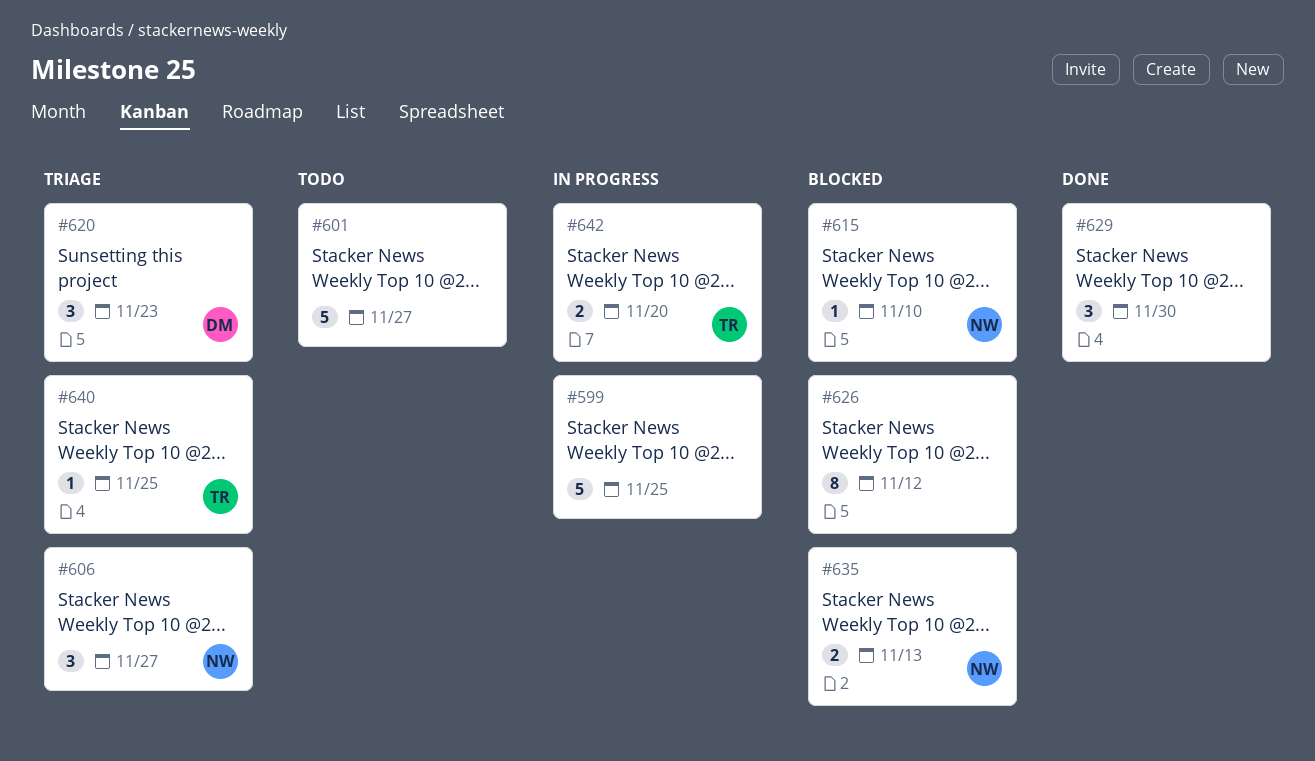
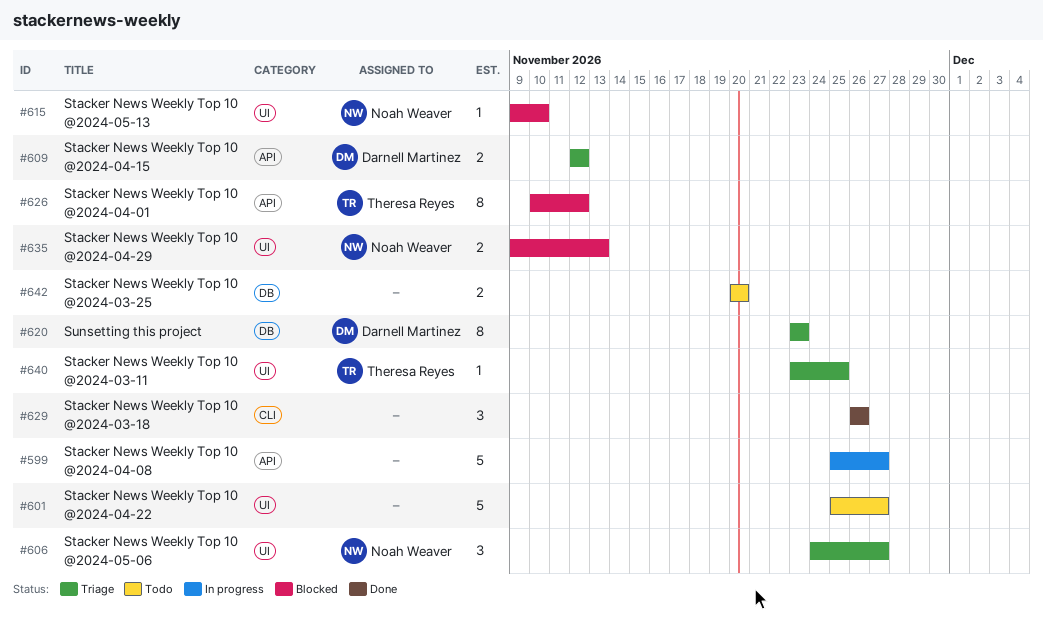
#599, due: Nov 25 -> Nov 27
#609: none -> present
#620, estimate: 3 -> 8
#626, owner: none -> Theresa Reyes
#629, due: Nov 30 -> Nov 26
#642, status: In progress -> Todo
#642, owner: Theresa Reyes -> none

